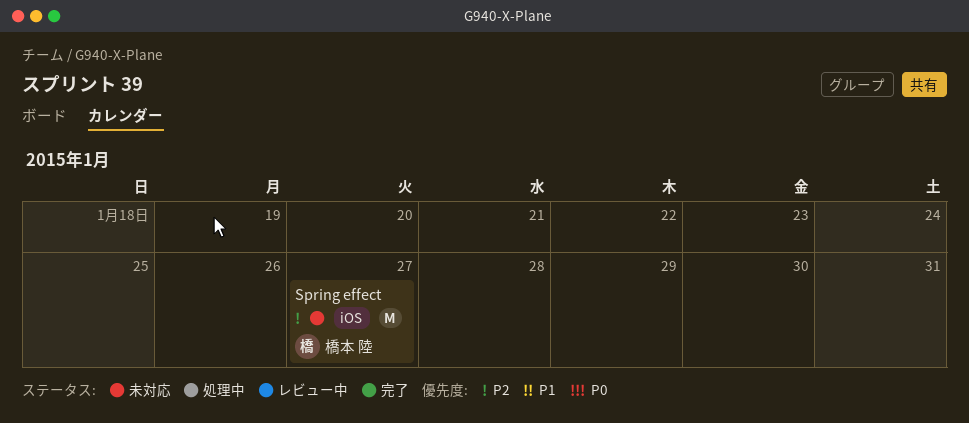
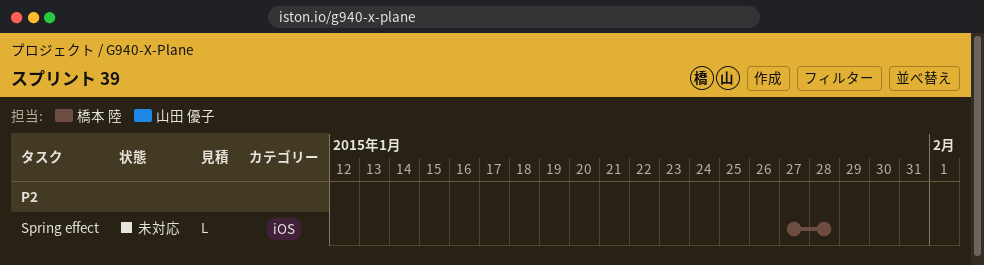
Spring effect, estimate: M -> L
Spring effect, due: Jan 27 -> Jan 28

